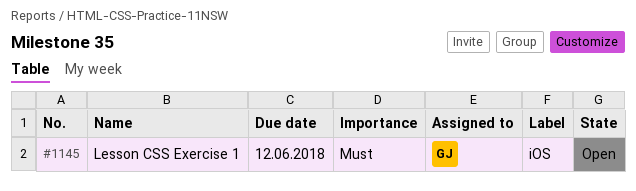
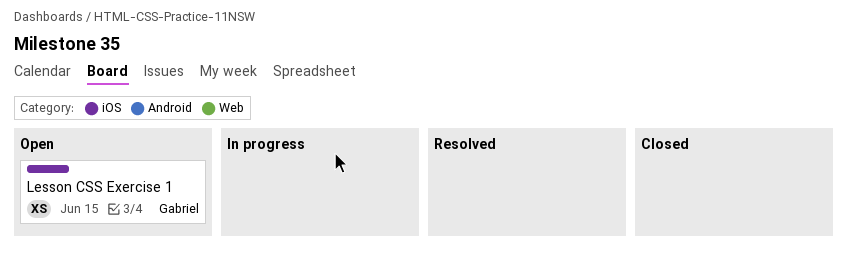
Lesson CSS Exercise 1, due: Jun 12 -> Jun 15

